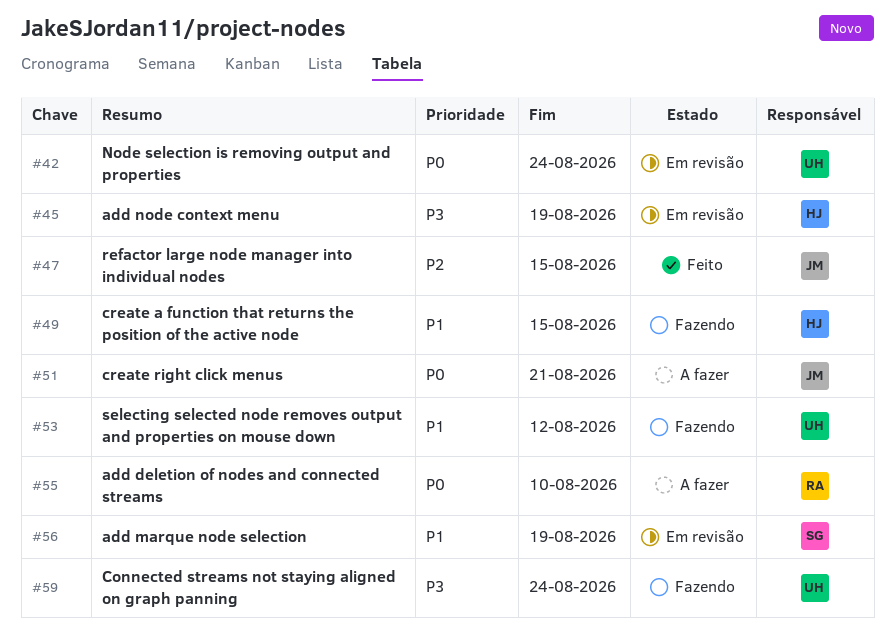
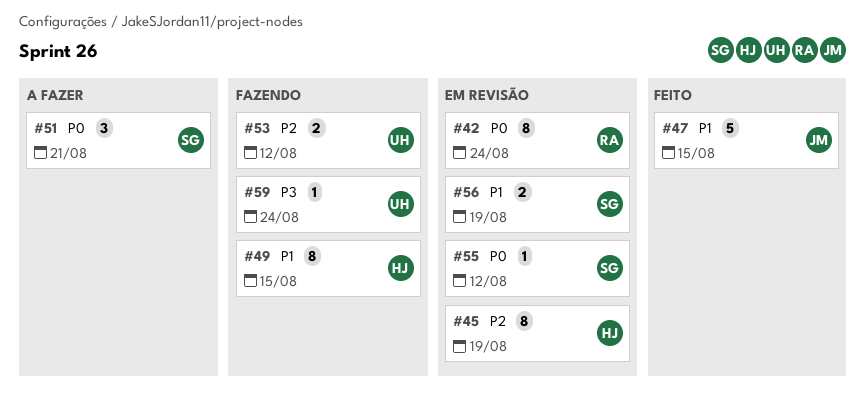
#42, owner: UH -> RA
#45, priority: P3 -> P2
#47, priority: P2 -> P1
#51, owner: JM -> SG
#53, priority: P1 -> P2
#55, status: A fazer -> Em revisão
#55, owner: RA -> SG
#55, due: Aug 10 -> Aug 12

